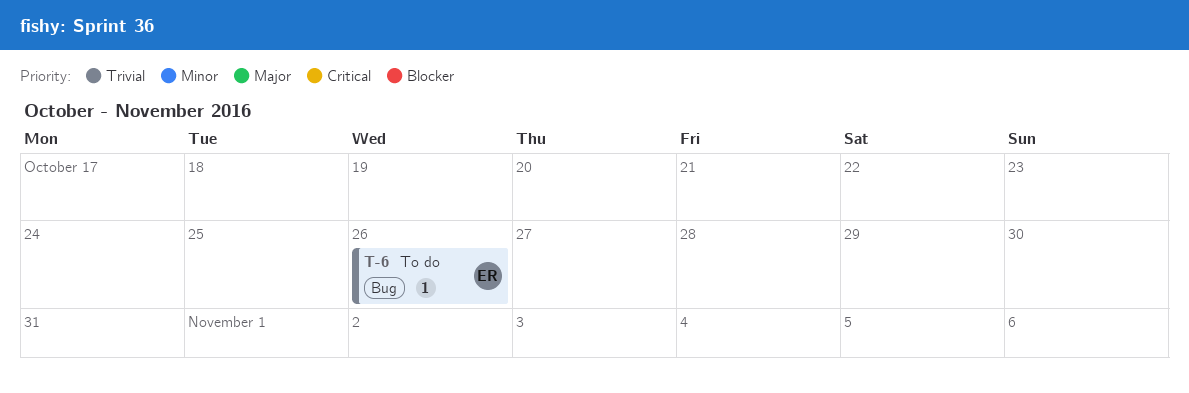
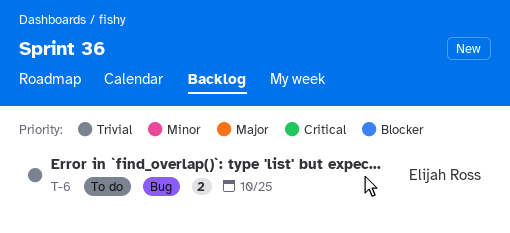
T-6, estimate: 1 -> 2
T-6, due: Oct 26 -> Oct 25

